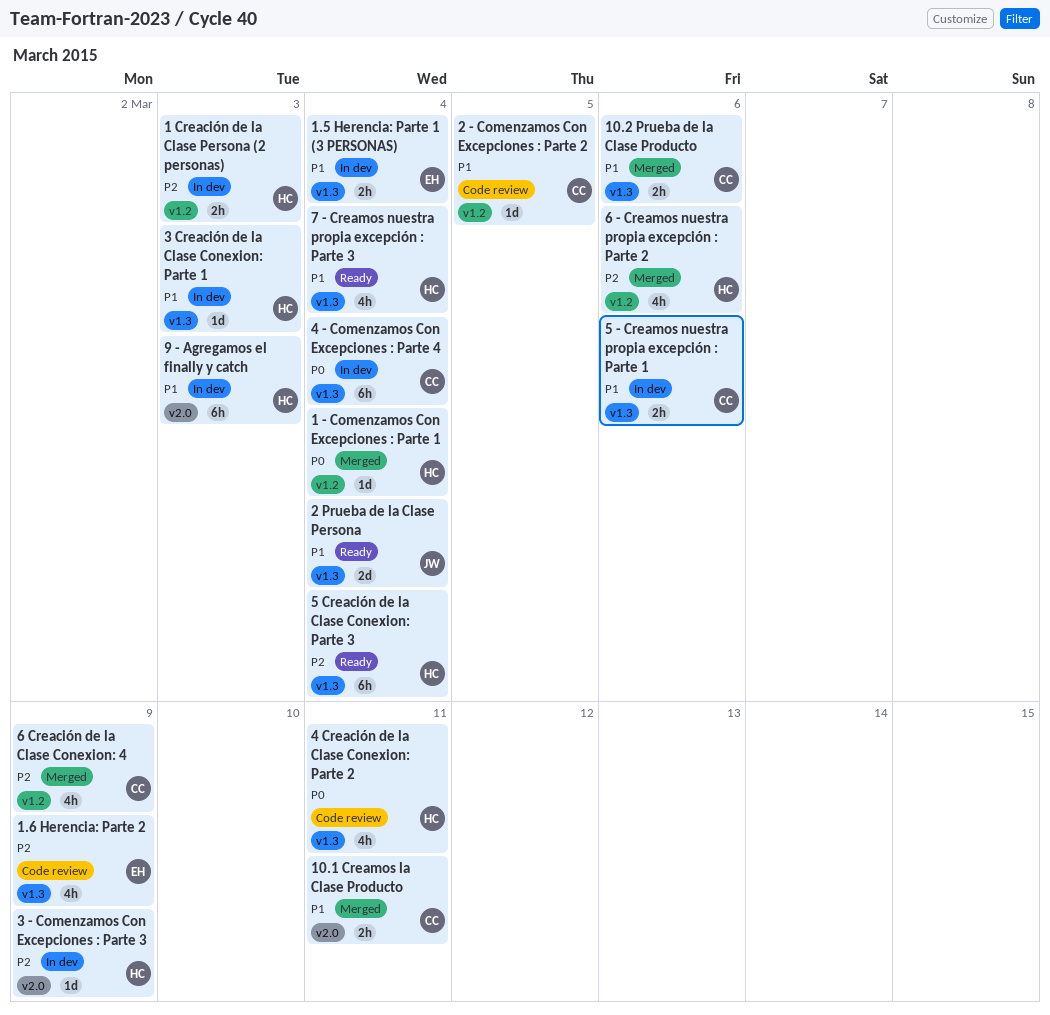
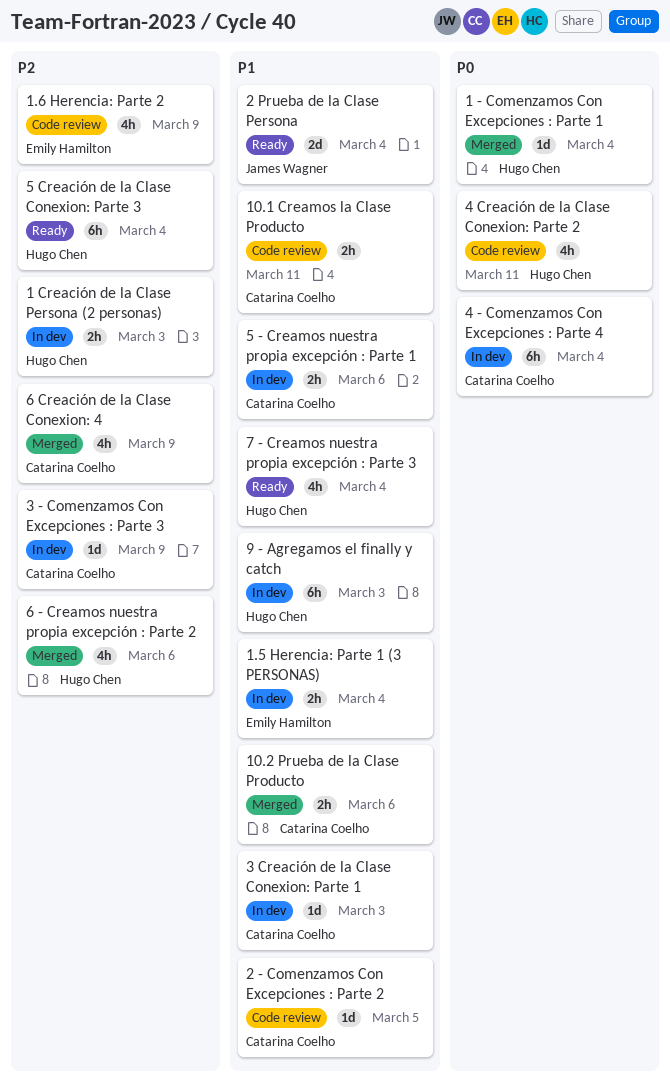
10.1 Creamos la Clase Producto, status: Merged -> Code review
3 - Comenzamos Con Excepciones : Parte 3, owner: Hugo Chen -> Catarina Coelho
3 Creación de la Clase Conexion: Parte 1, owner: Hugo Chen -> Catarina Coelho

